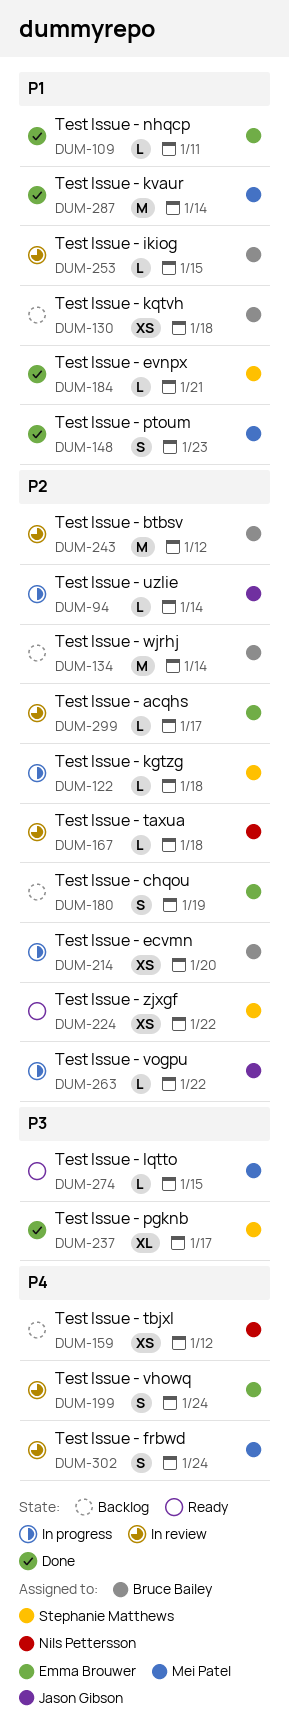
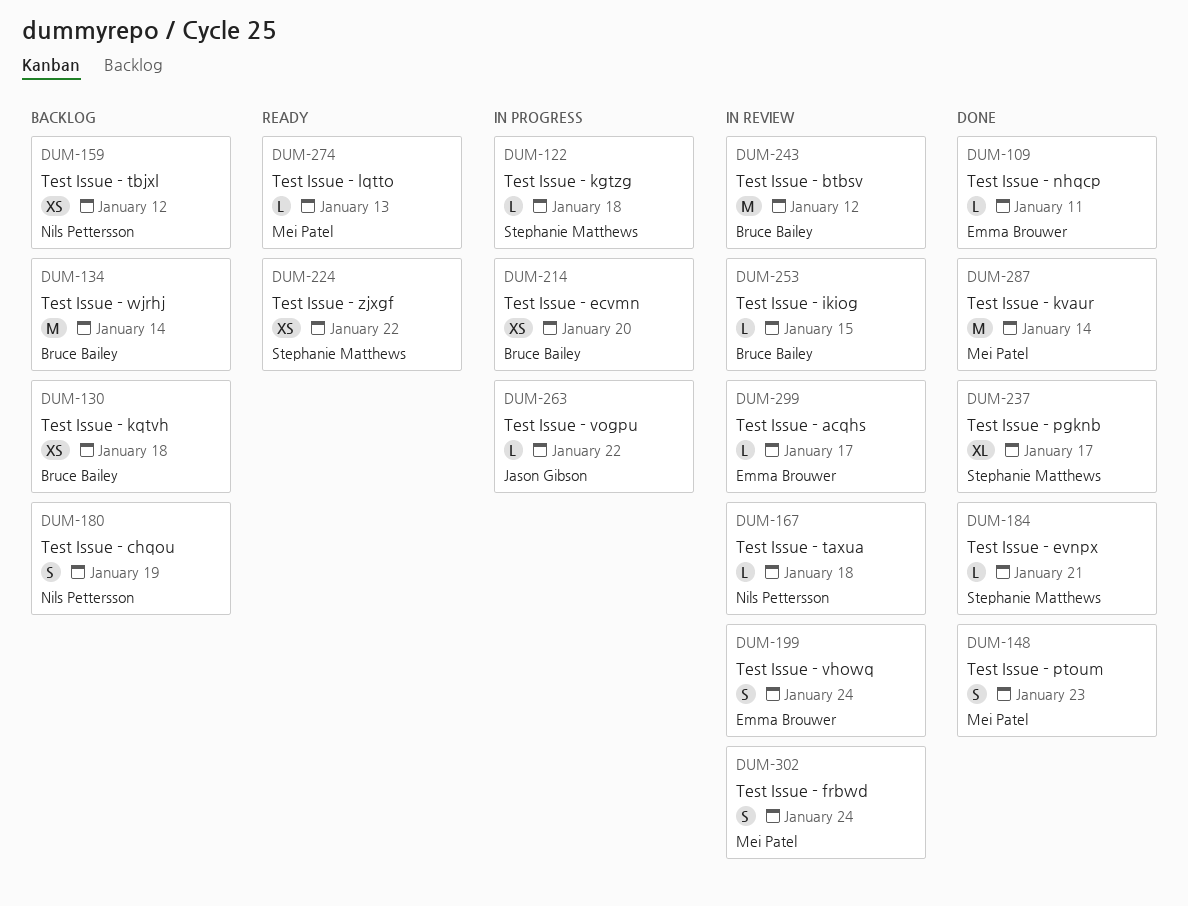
DUM-94: present -> none
DUM-180, owner: Emma Brouwer -> Nils Pettersson
DUM-274, due: Jan 15 -> Jan 13

